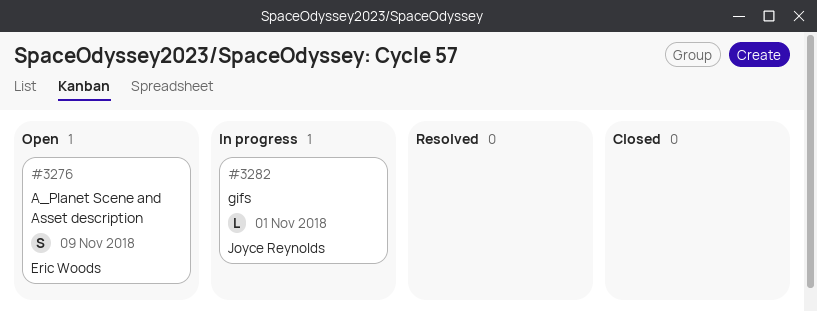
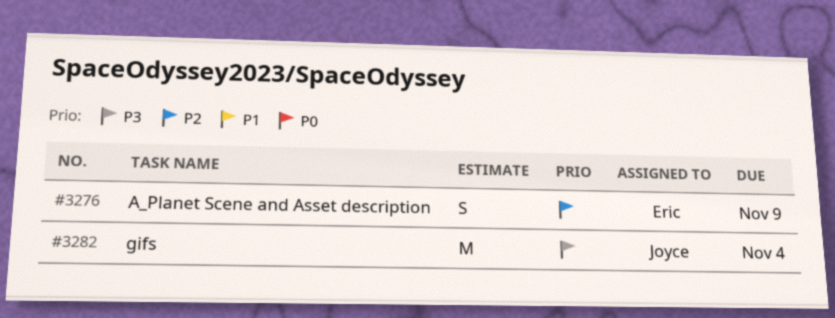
#3282, estimate: L -> M
#3282, due: Nov 1 -> Nov 4

